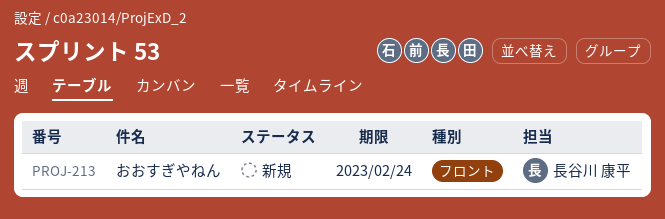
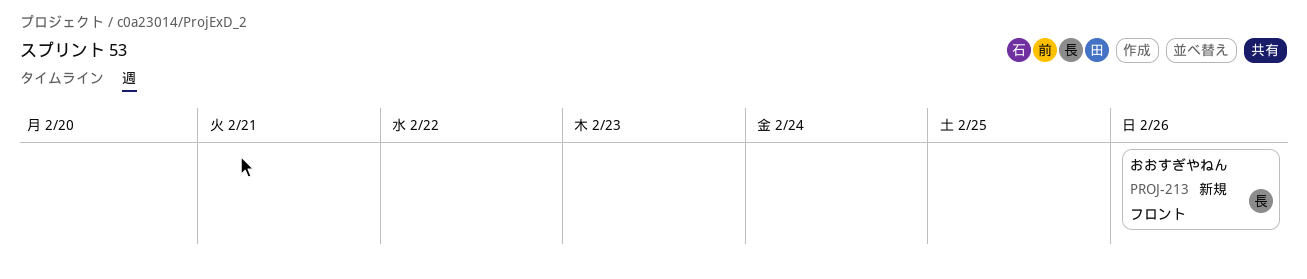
PROJ-213, due: Feb 24 -> Feb 26

